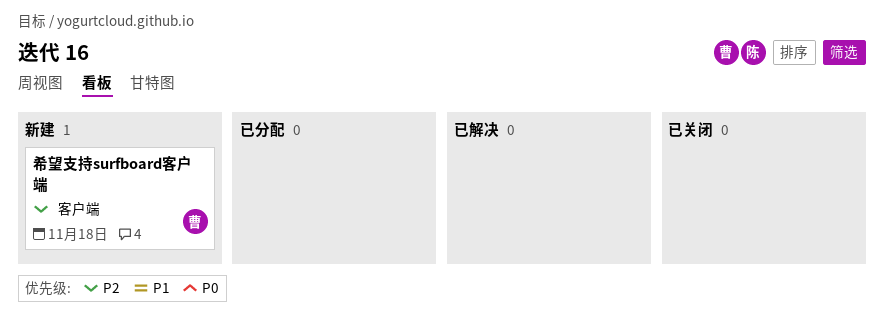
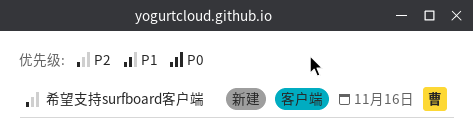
希望支持surfboard客户端, due: Nov 18 -> Nov 16

